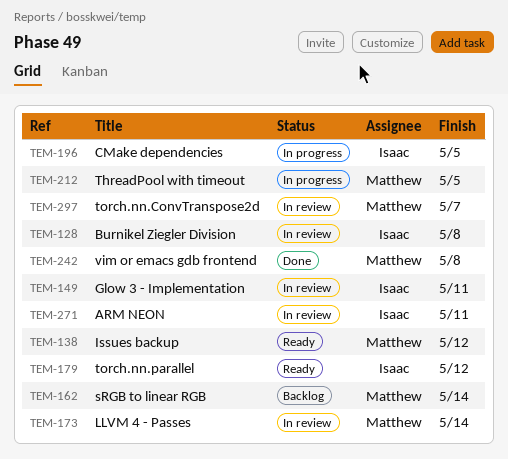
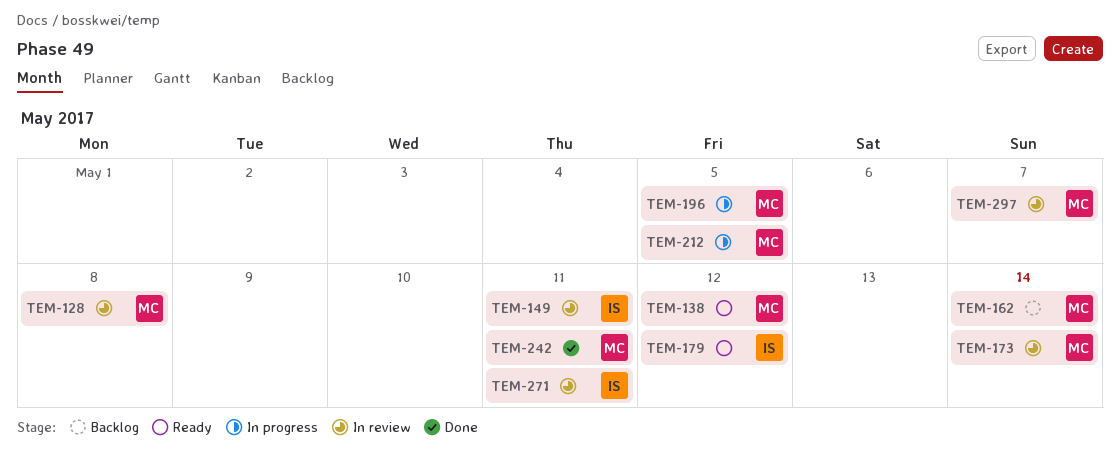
TEM-128, owner: Isaac -> Matthew
TEM-196, owner: Isaac -> Matthew
TEM-242, due: May 8 -> May 11

